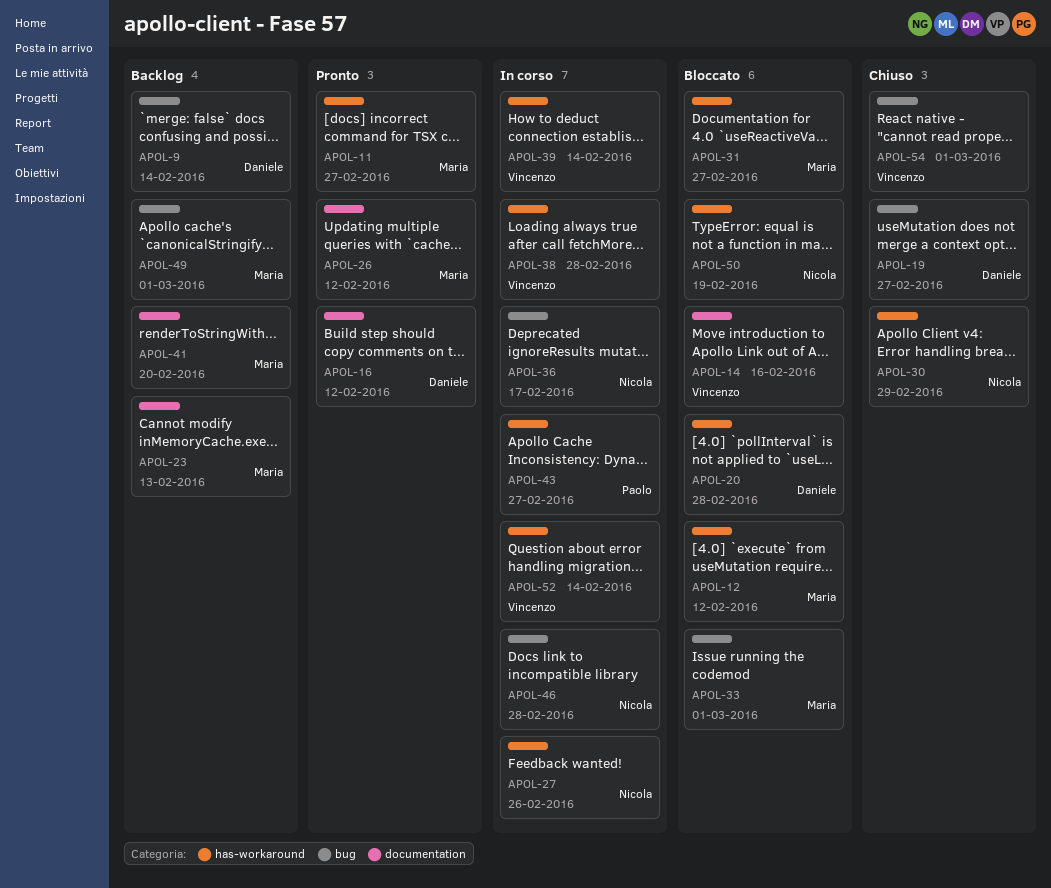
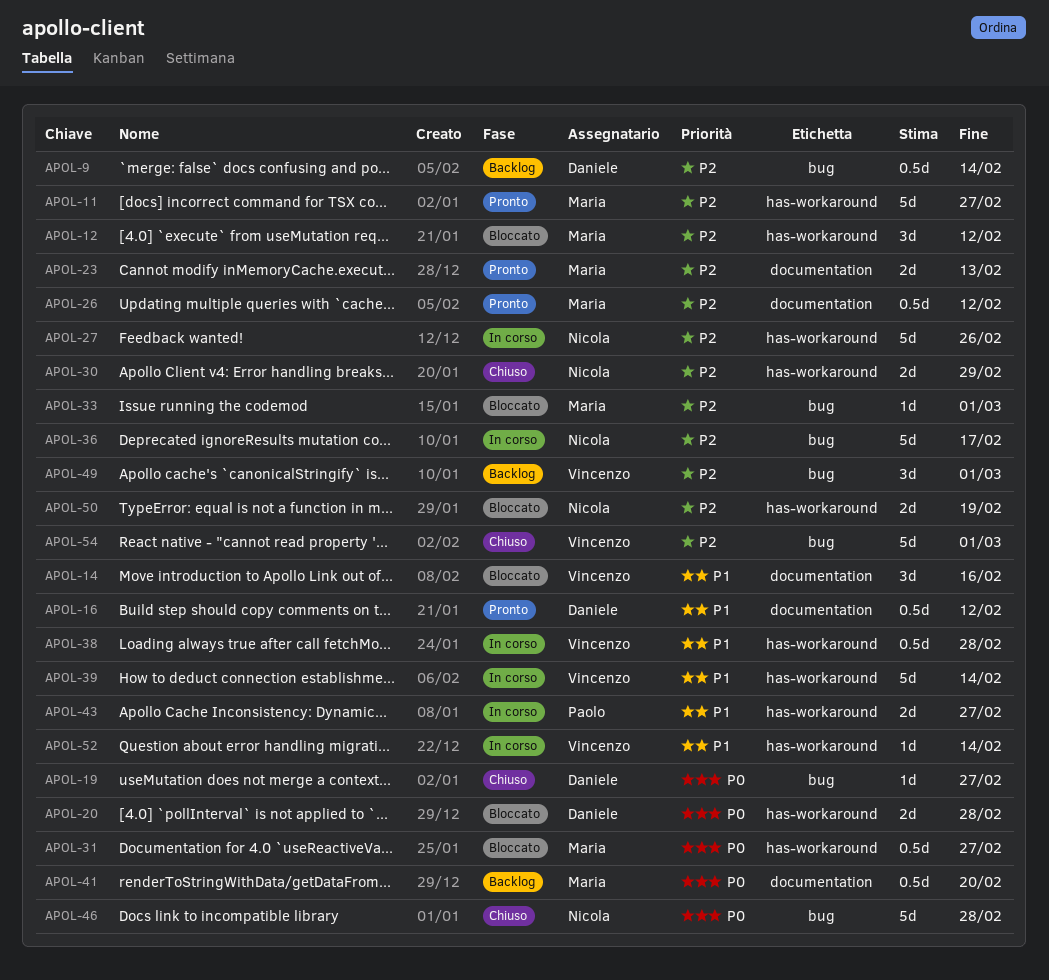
APOL-23, status: Backlog -> Pronto
APOL-46, status: In corso -> Chiuso
APOL-49, owner: Maria -> Vincenzo

